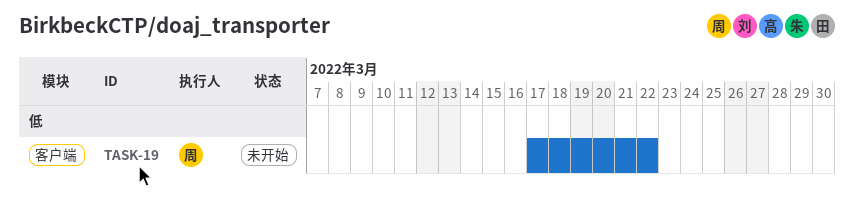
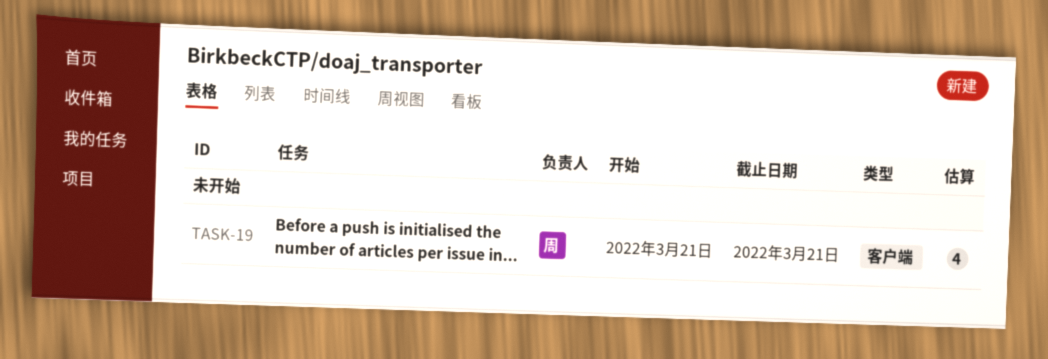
TASK-19, start: Mar 17 -> Mar 21
TASK-19, due: Mar 22 -> Mar 21

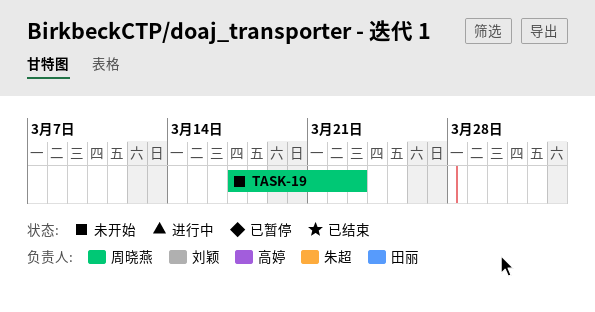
TASK-19, start: Mar 21 -> Mar 17
TASK-19, due: Mar 21 -> Mar 23

